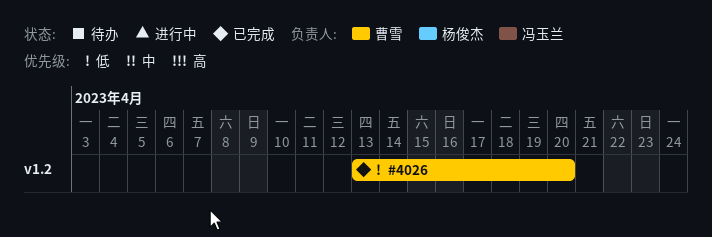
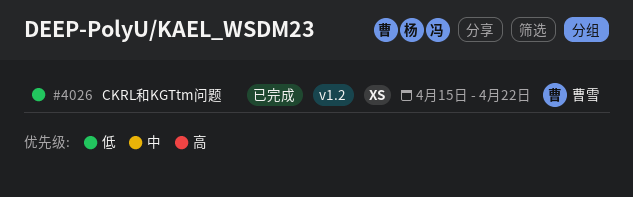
#4026, start: Apr 13 -> Apr 15
#4026, due: Apr 20 -> Apr 22

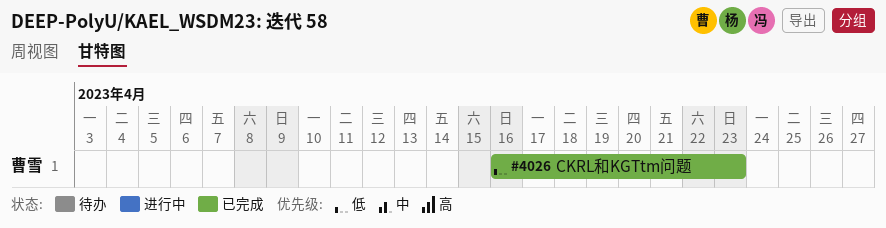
#4026, start: Apr 15 -> Apr 16
#4026, due: Apr 22 -> Apr 23

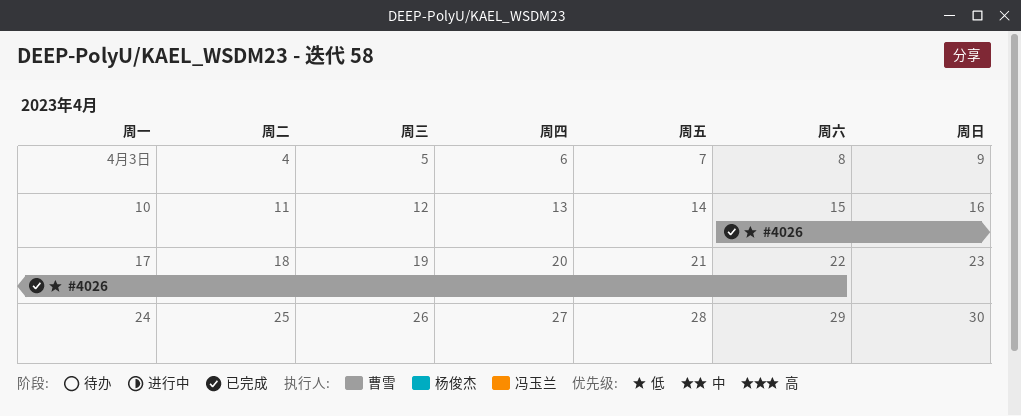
#4026, start: Apr 16 -> Apr 15
#4026, due: Apr 23 -> Apr 22

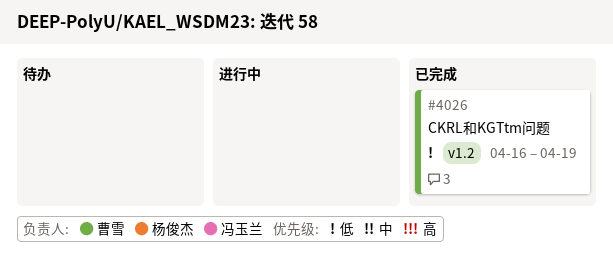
#4026, start: Apr 15 -> Apr 16
#4026, due: Apr 22 -> Apr 19

